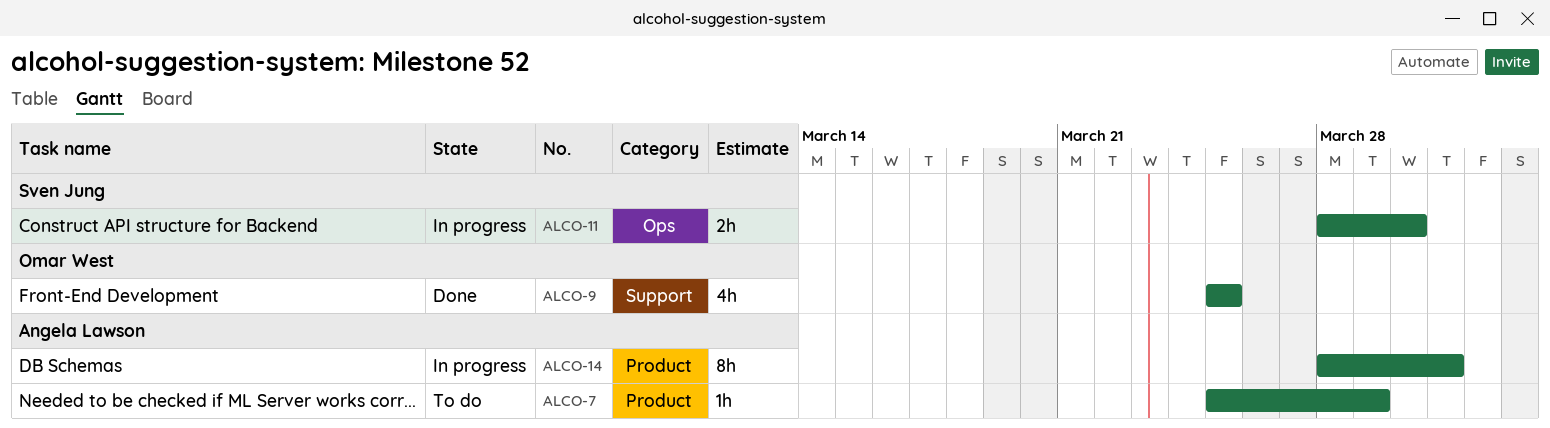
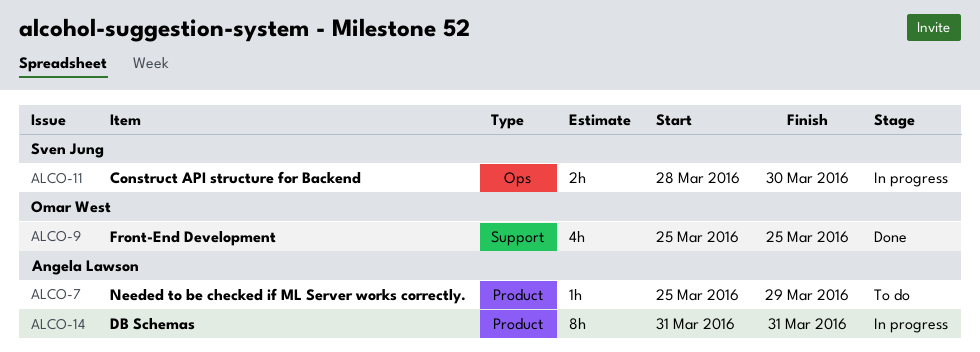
ALCO-14, start: Mar 28 -> Mar 31

